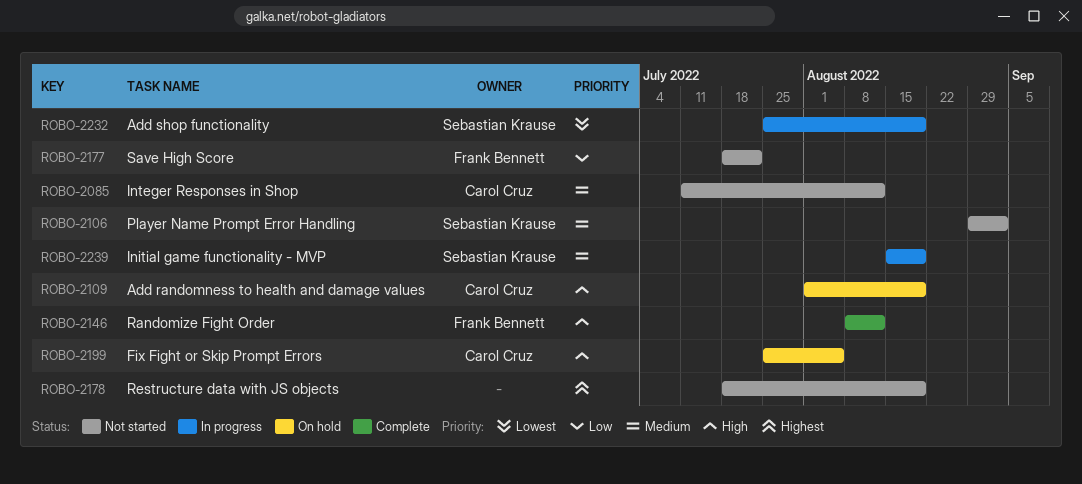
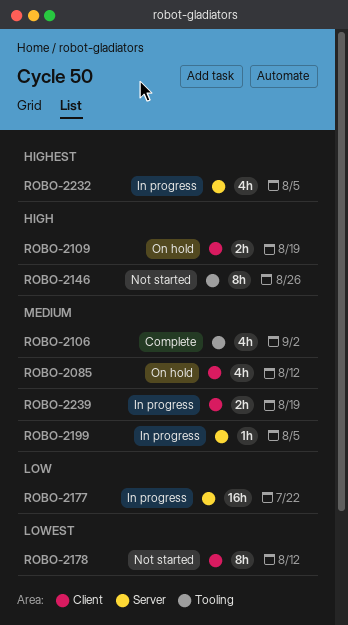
ROBO-2085, status: Not started -> On hold
ROBO-2106, status: Not started -> Complete
ROBO-2146, status: Complete -> Not started
ROBO-2146, due: Aug 12 -> Aug 26
ROBO-2177, status: Not started -> In progress
ROBO-2178, priority: Highest -> Lowest
ROBO-2178, due: Aug 19 -> Aug 12
ROBO-2199, status: On hold -> In progress
ROBO-2199, priority: High -> Medium
ROBO-2232, priority: Lowest -> Highest
ROBO-2232, due: Aug 19 -> Aug 5

